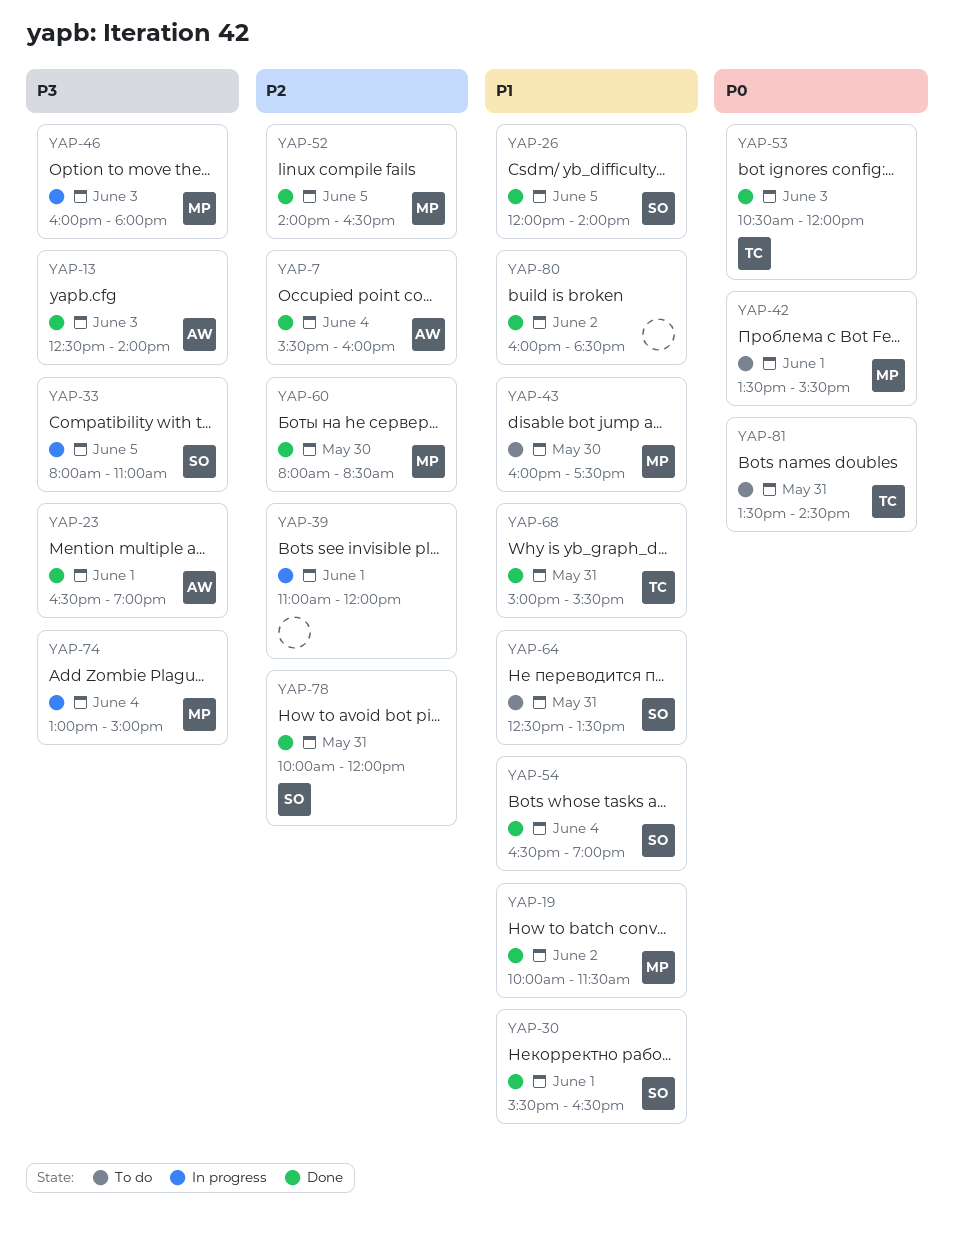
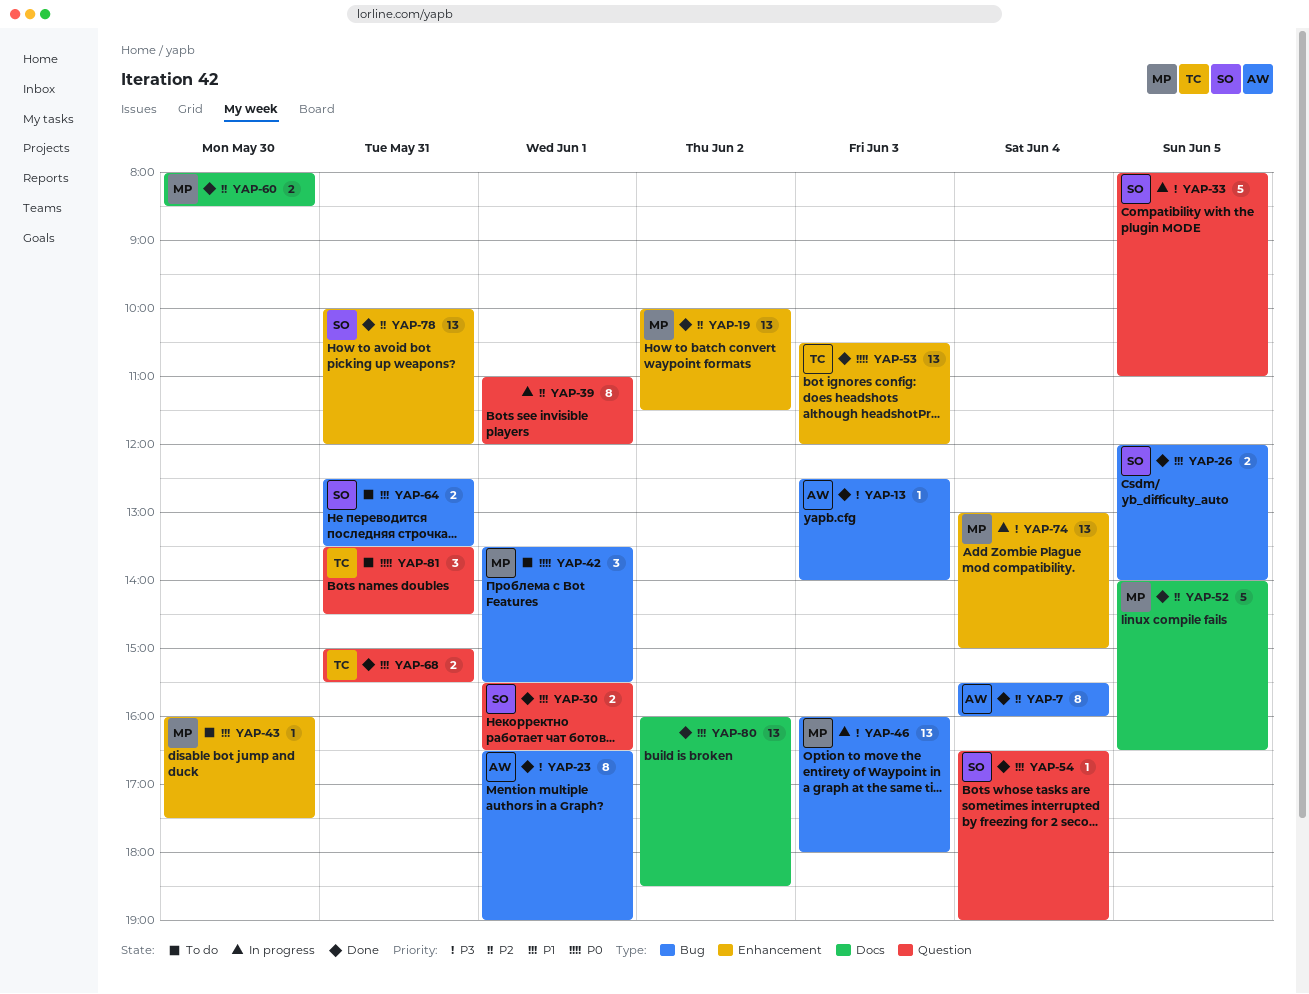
YAP-19, priority: P1 -> P2

